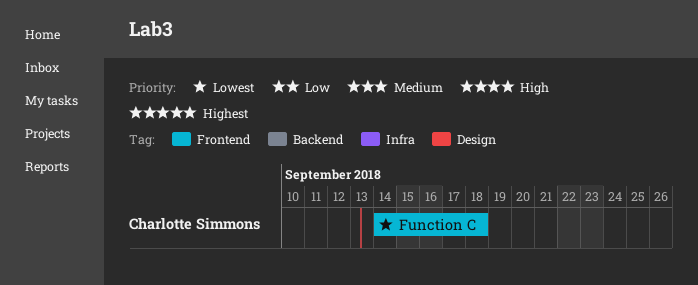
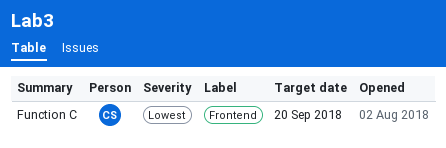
Function C, due: Sep 18 -> Sep 20

